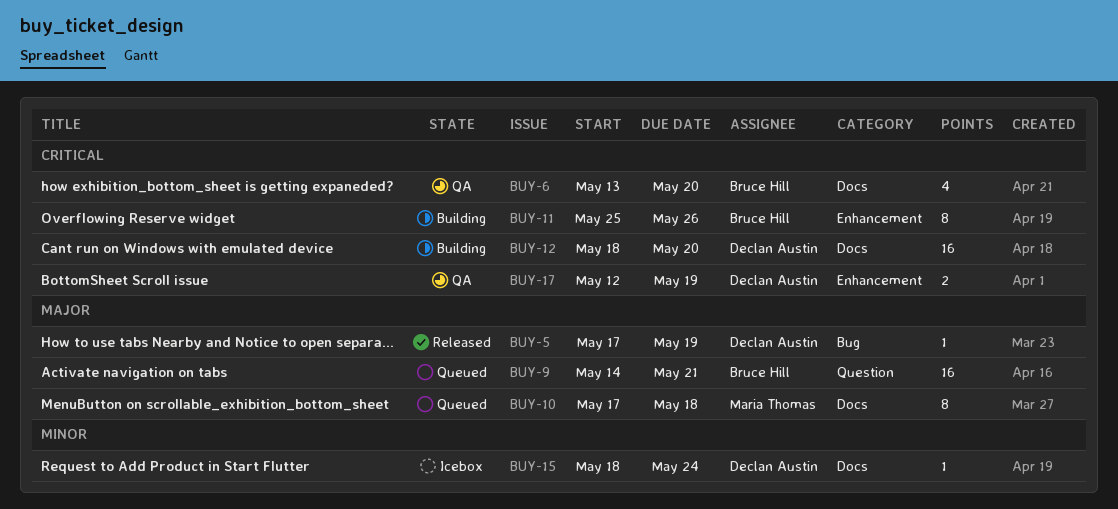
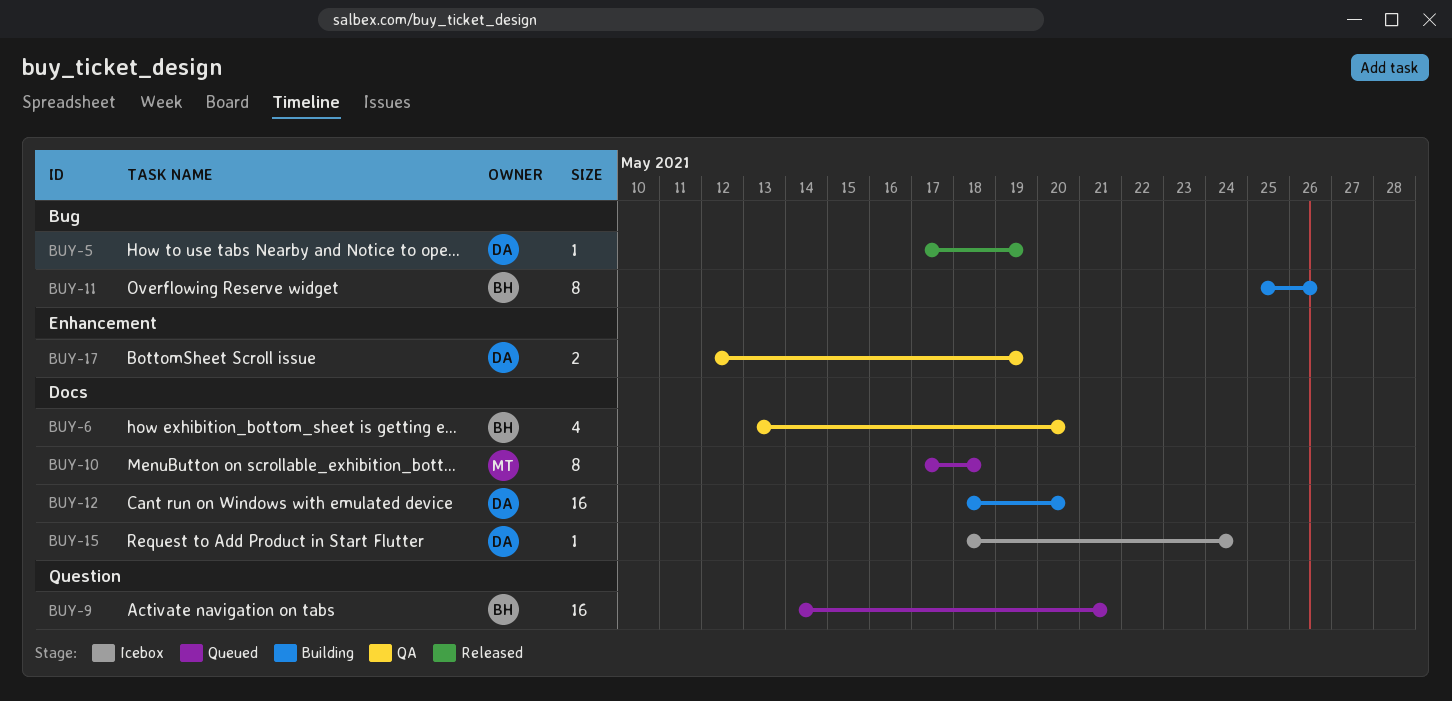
BUY-11, label: Enhancement -> Bug

